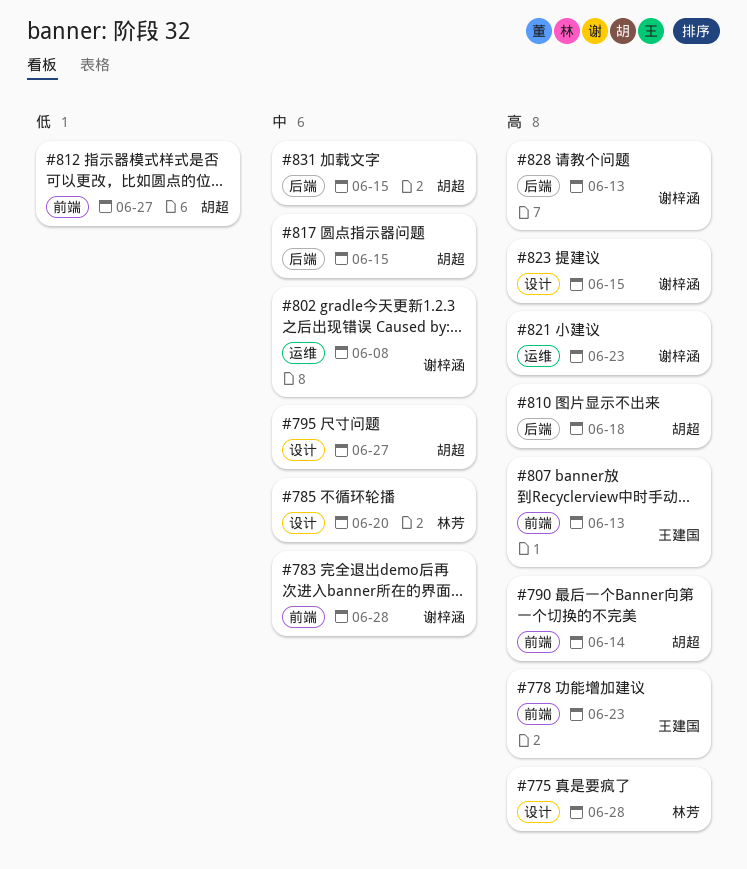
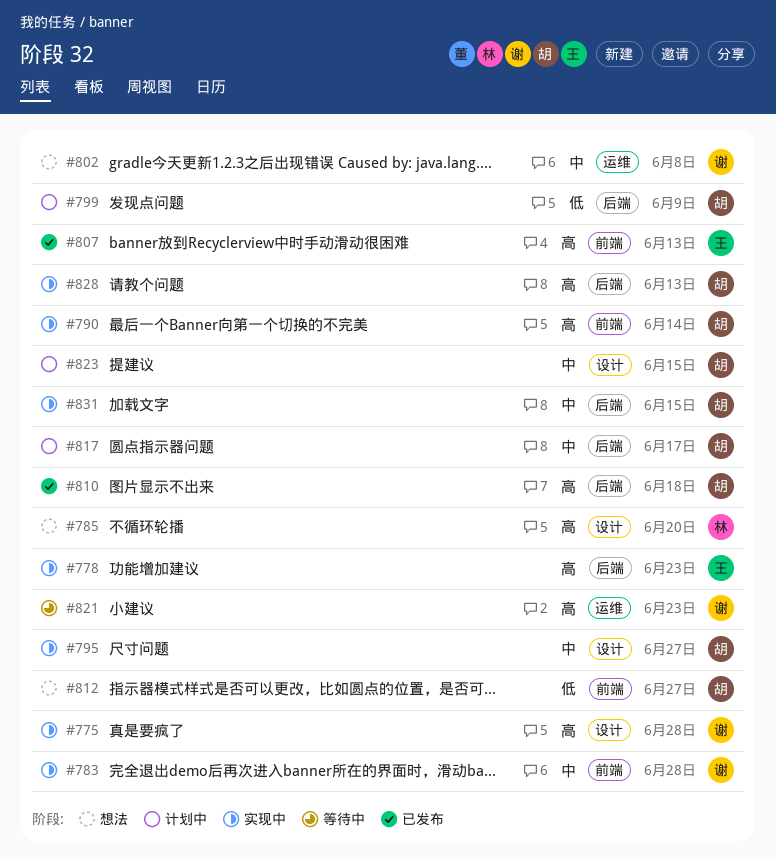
#775, owner: 林芳 -> 谢梓涵
#778, label: 前端 -> 后端
#785, priority: 中 -> 高
#799: none -> present
#817, due: Jun 15 -> Jun 17
#823, owner: 谢梓涵 -> 胡超
#823, priority: 高 -> 中
#828, owner: 谢梓涵 -> 胡超

